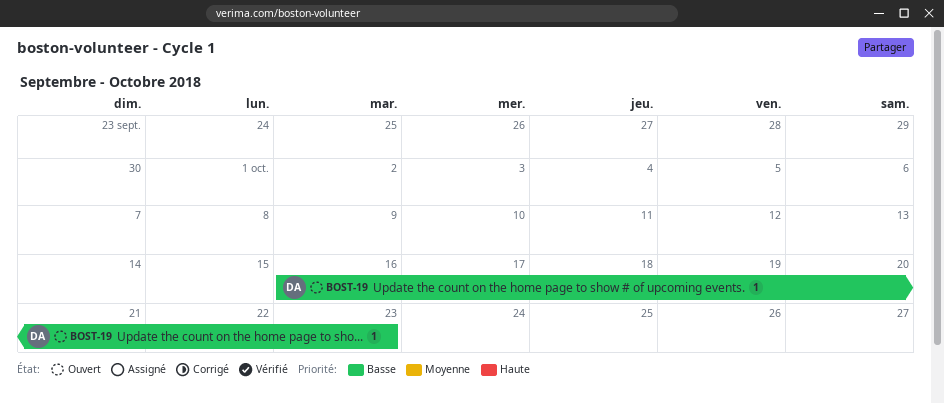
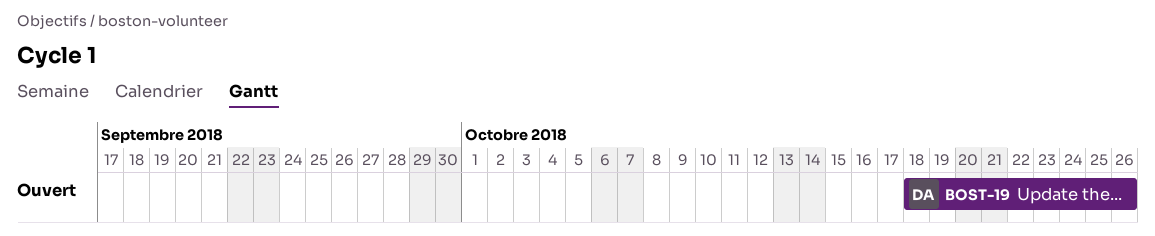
BOST-19, start: Oct 16 -> Oct 18
BOST-19, due: Oct 23 -> Oct 26

